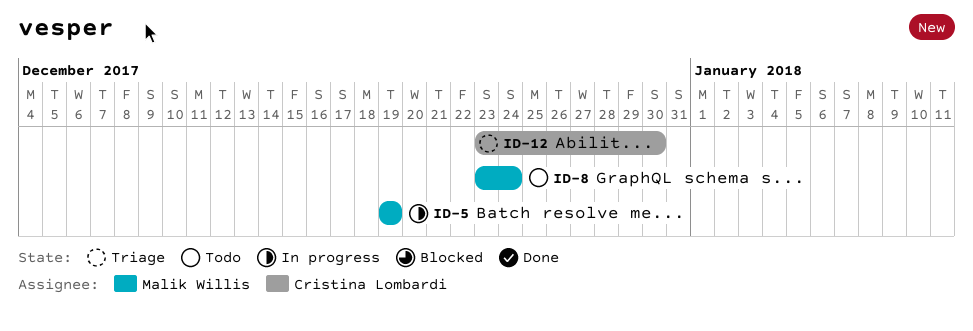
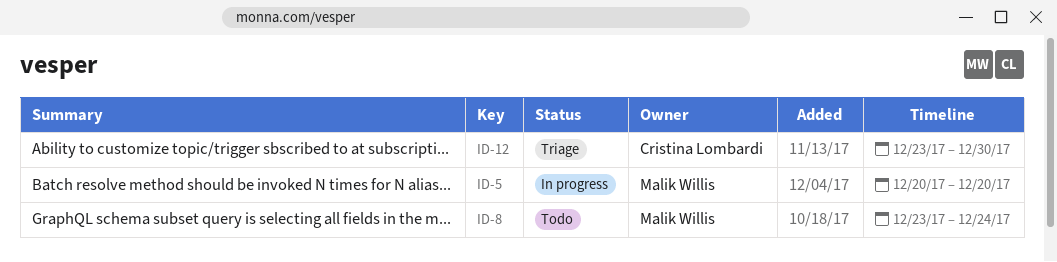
ID-5, start: Dec 19 -> Dec 20
ID-5, due: Dec 19 -> Dec 20

